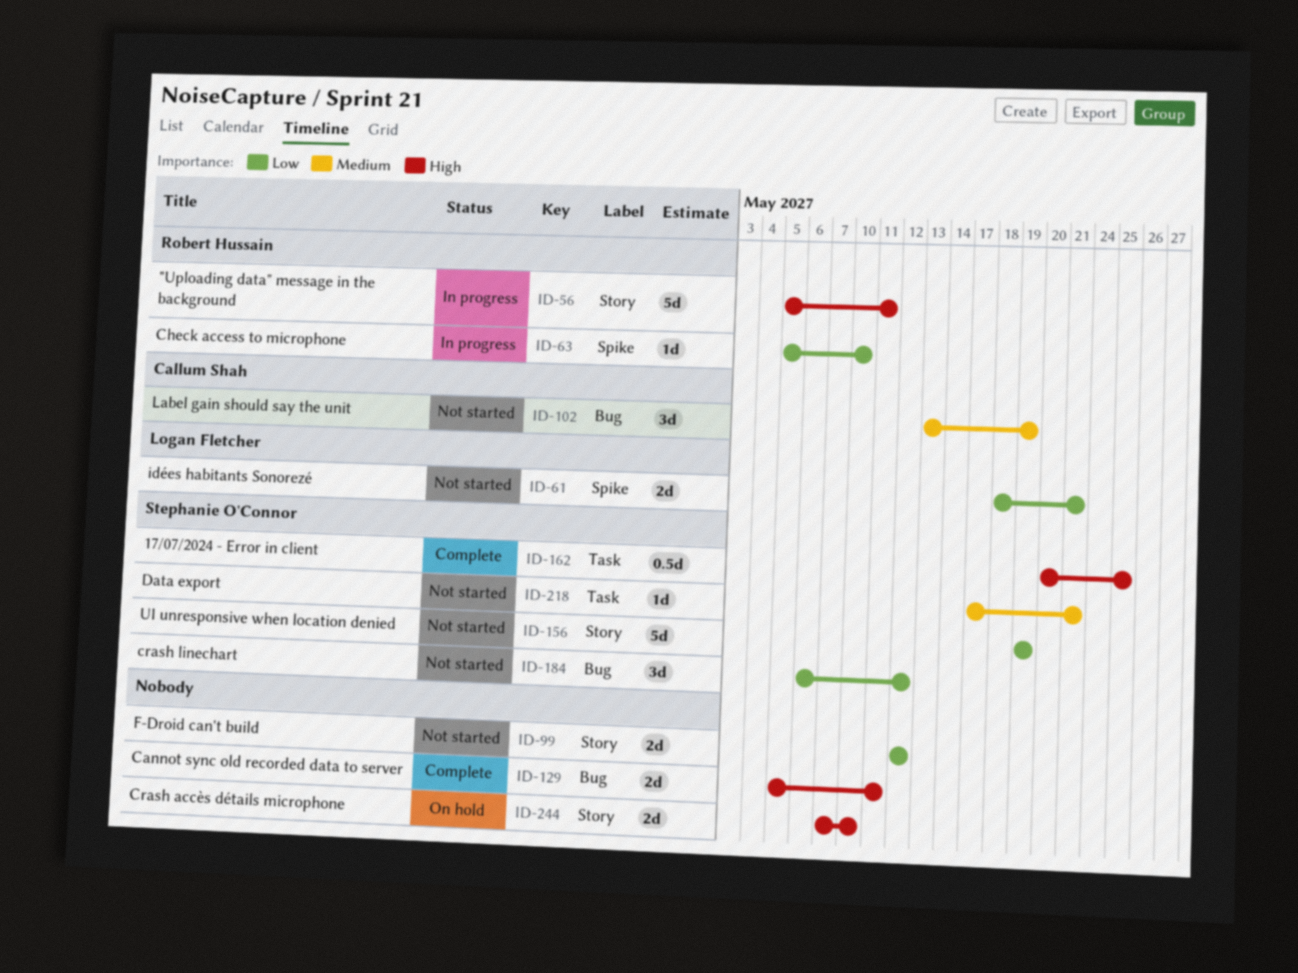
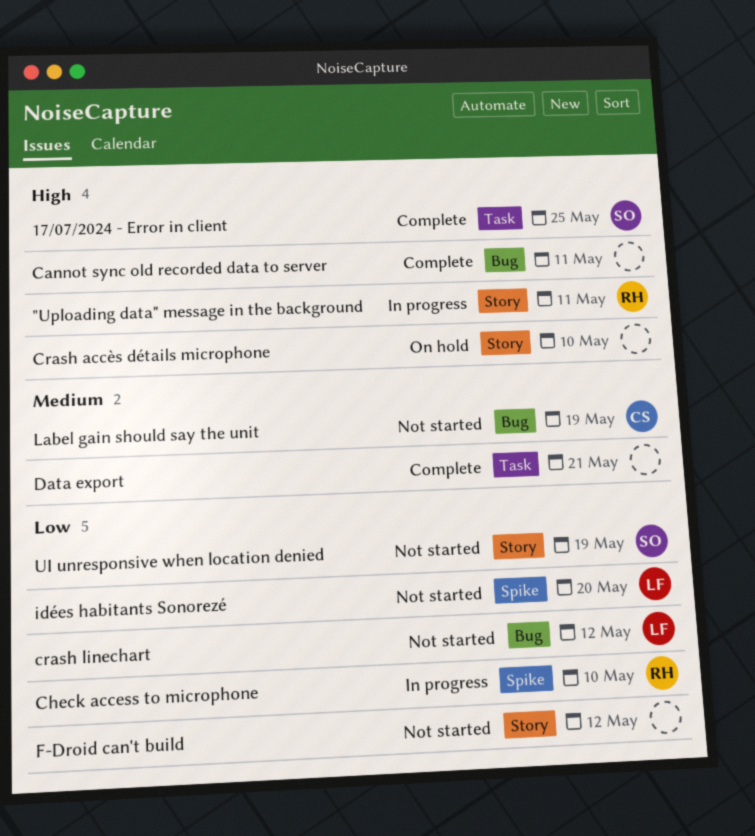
crash linechart, owner: Stephanie O'Connor -> Logan Fletcher
Data export, status: Not started -> Complete
Data export, owner: Stephanie O'Connor -> none
idées habitants Sonorezé, due: May 21 -> May 20

